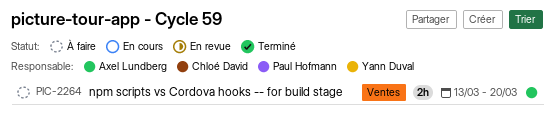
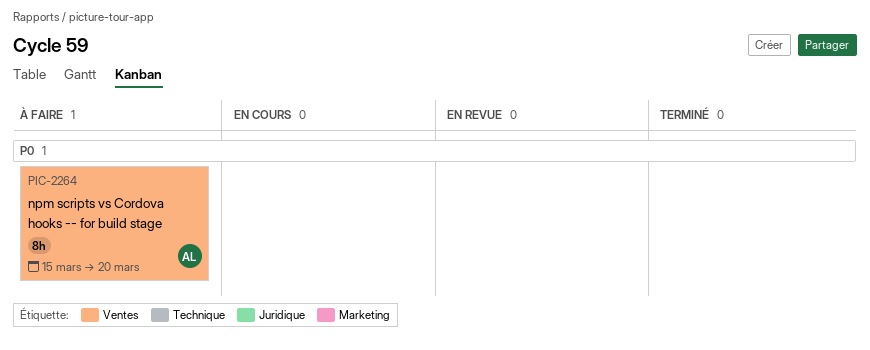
PIC-2264, estimate: 2h -> 8h
PIC-2264, start: Mar 13 -> Mar 15

